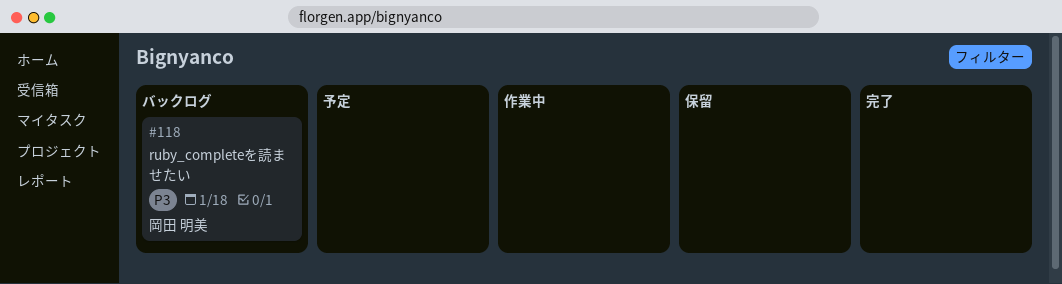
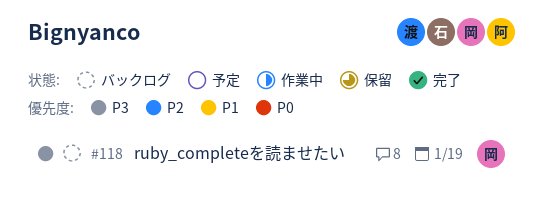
#118, due: Jan 18 -> Jan 19

